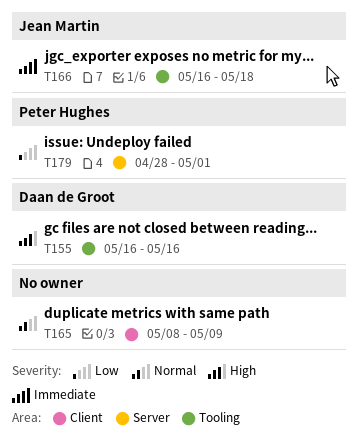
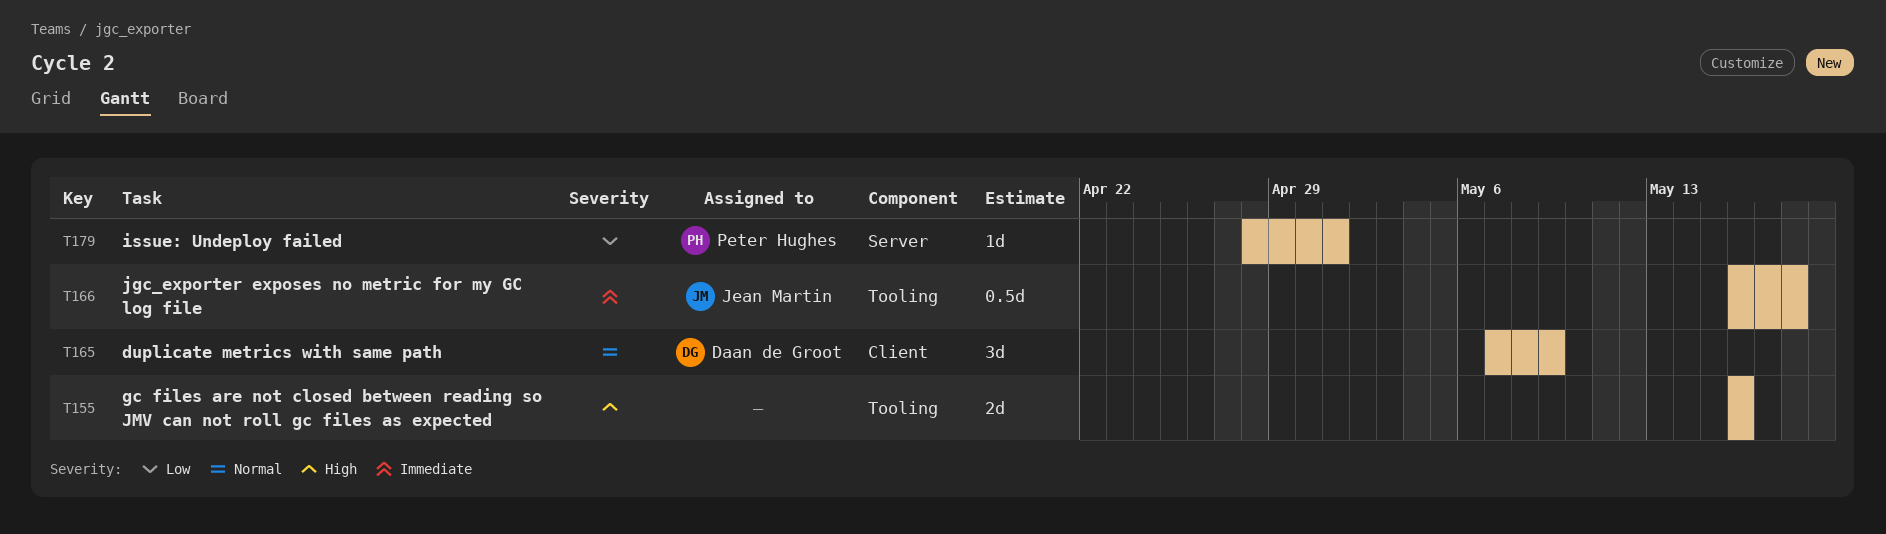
T155, owner: Daan de Groot -> none
T165, owner: none -> Daan de Groot
T165, start: May 8 -> May 7

